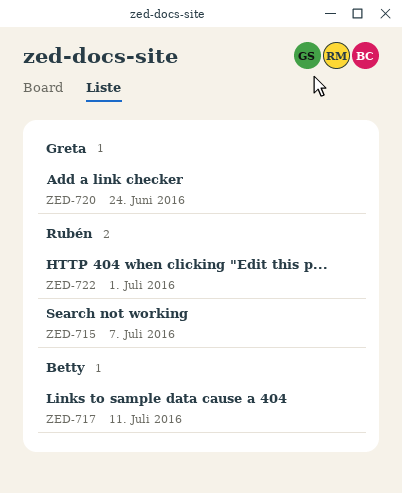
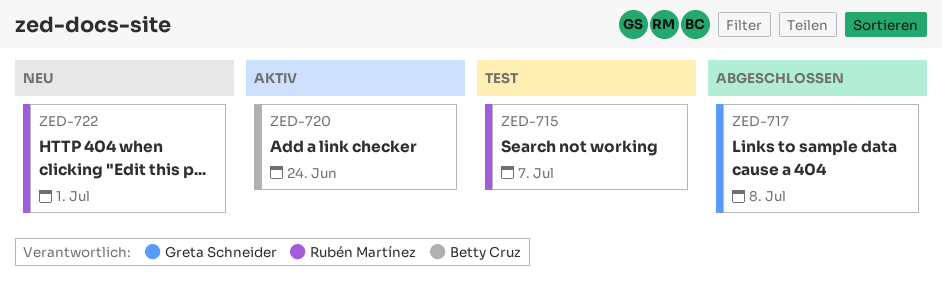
ZED-717, owner: Betty Cruz -> Greta Schneider
ZED-717, due: Jul 11 -> Jul 8
ZED-720, owner: Greta Schneider -> Betty Cruz

